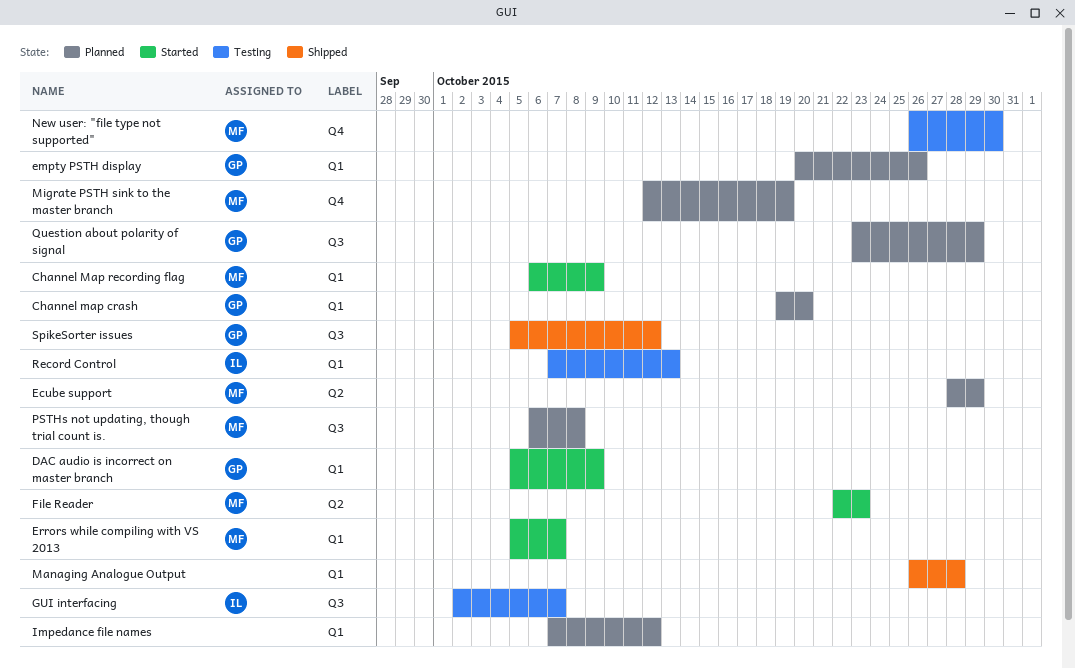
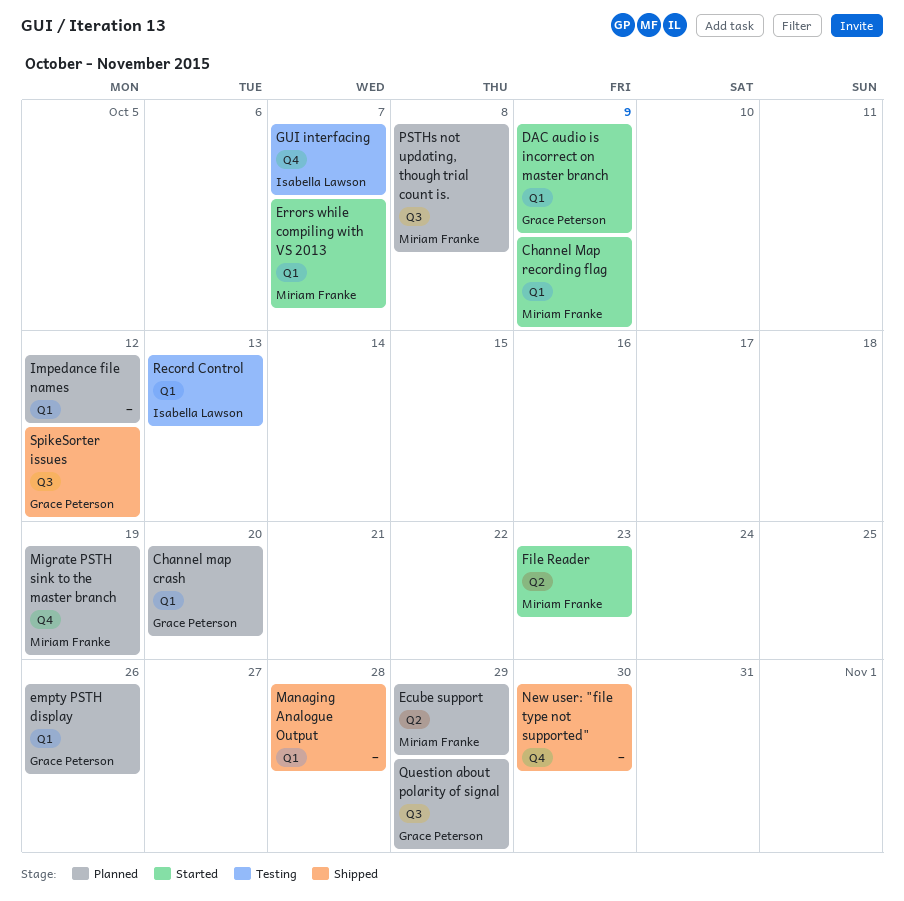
GUI interfacing, label: Q3 -> Q4
New user: "file type not supported", status: Testing -> Shipped
New user: "file type not supported", owner: Miriam Franke -> none

